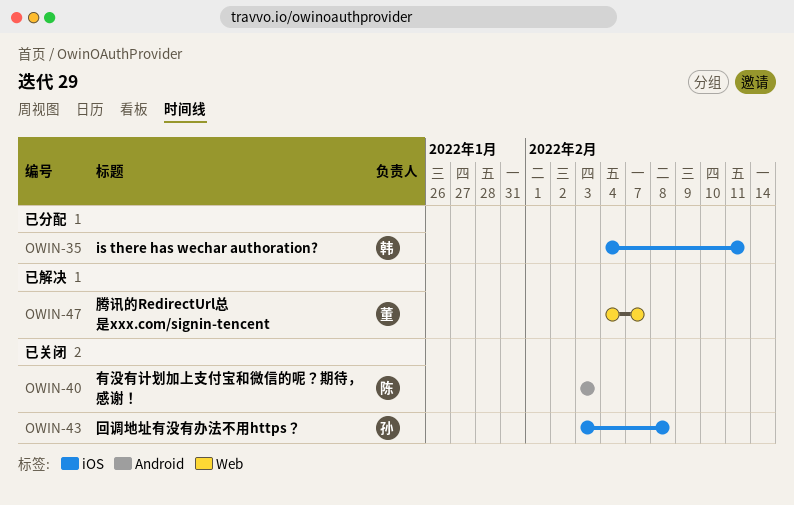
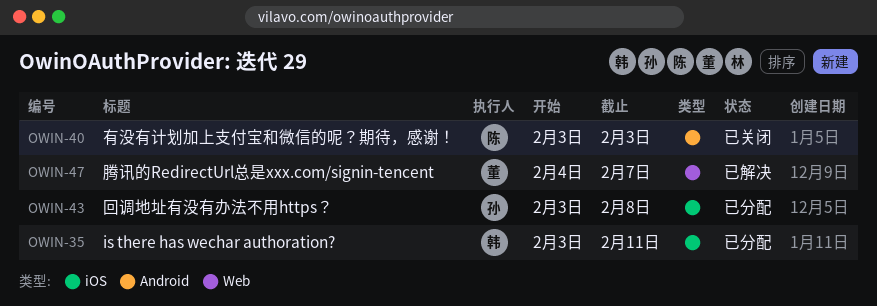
OWIN-35, start: Feb 4 -> Feb 3
OWIN-43, status: 已关闭 -> 已分配

